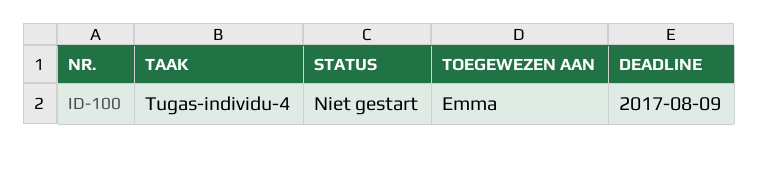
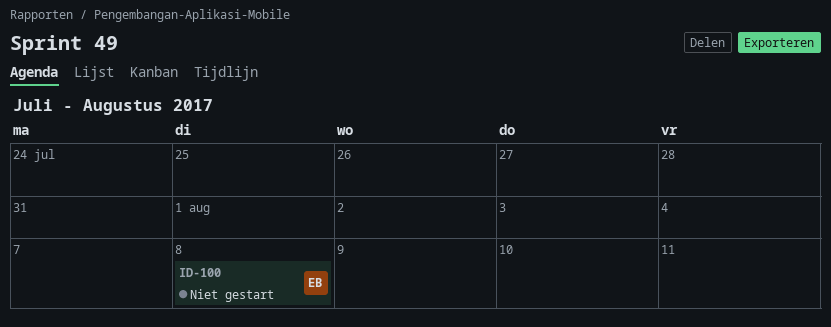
ID-100, due: Aug 9 -> Aug 8

